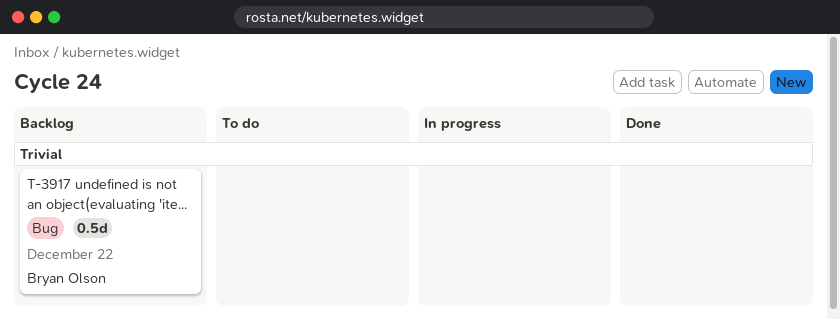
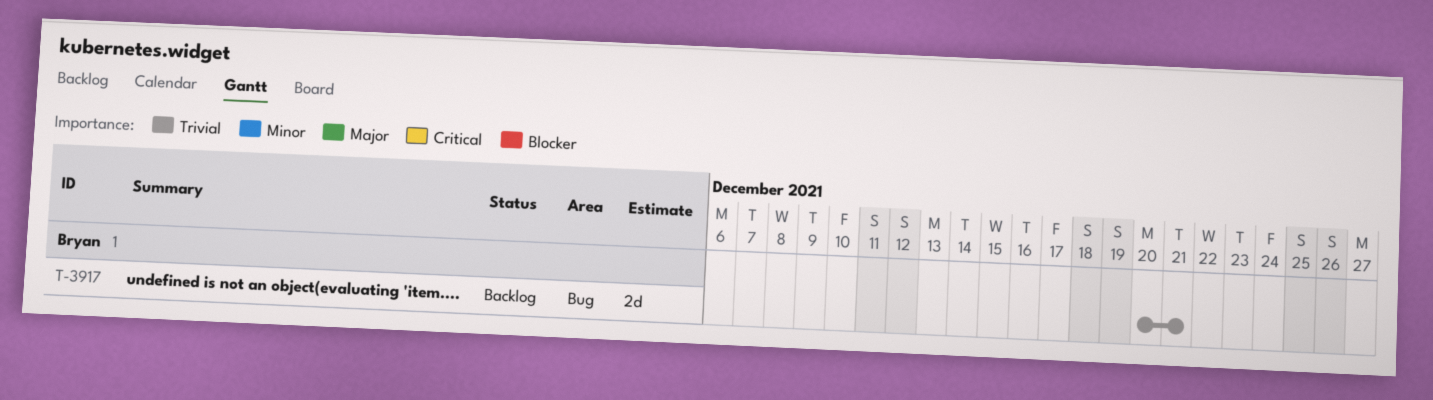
T-3917, estimate: 0.5d -> 2d
T-3917, due: Dec 22 -> Dec 21

